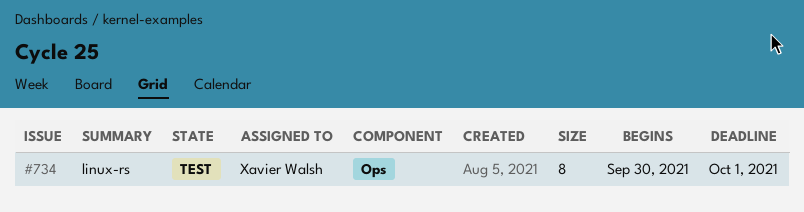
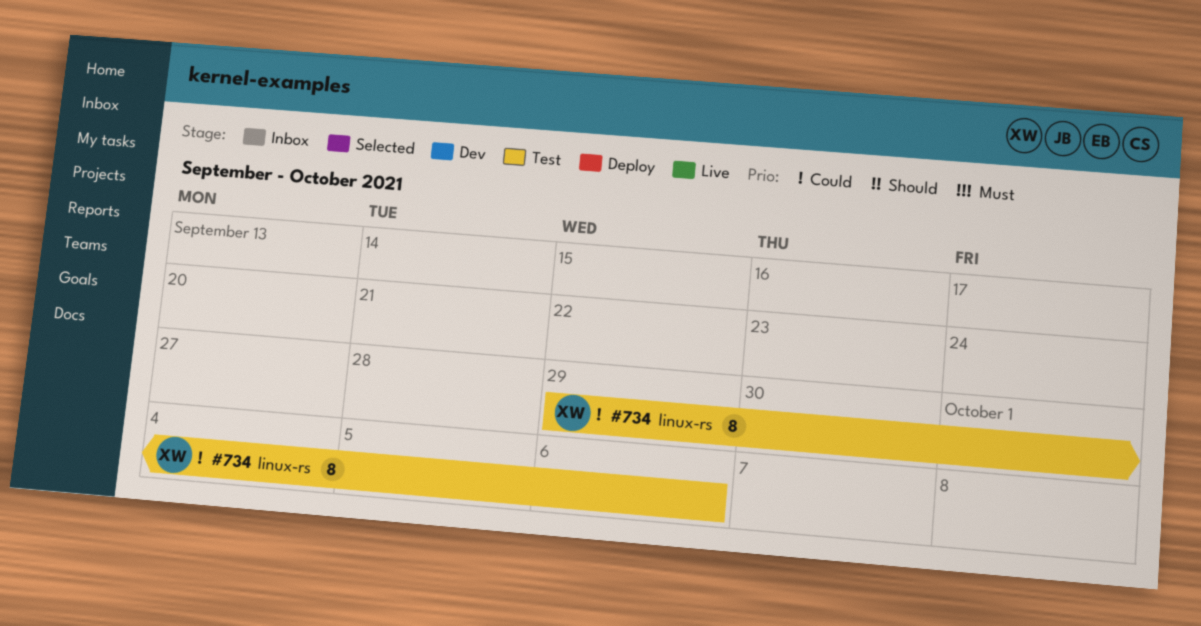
#734, start: Sep 30 -> Sep 29
#734, due: Oct 1 -> Oct 6

